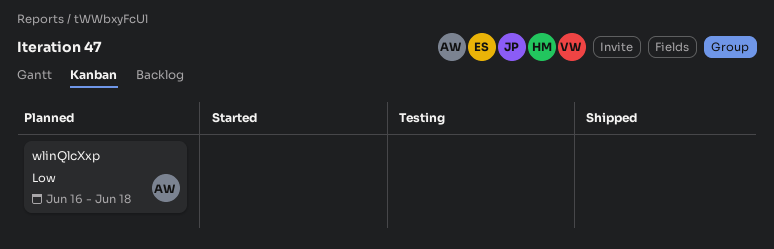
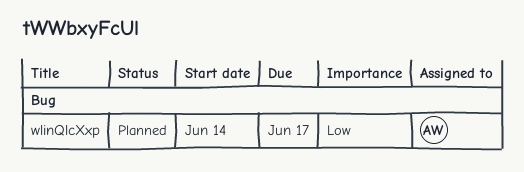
wlinQlcXxp, start: Jun 16 -> Jun 14
wlinQlcXxp, due: Jun 18 -> Jun 17

